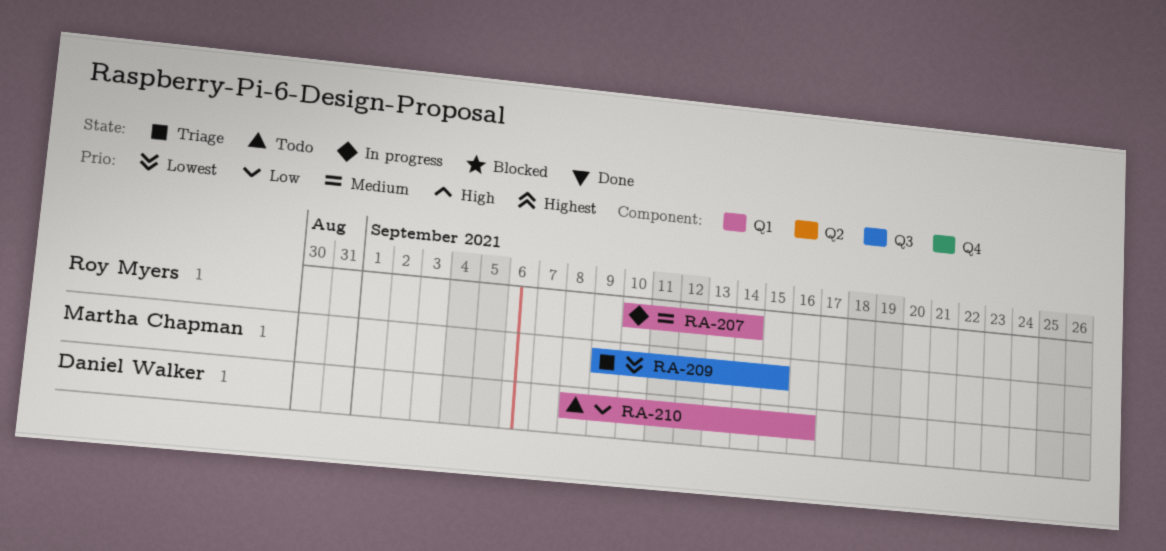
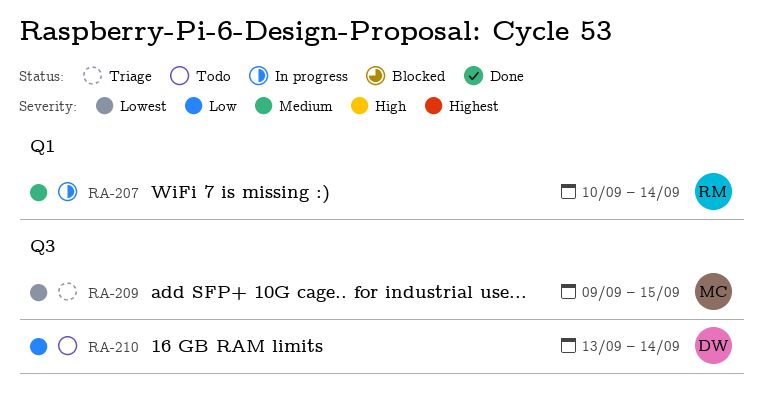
RA-210, label: Q1 -> Q3
RA-210, start: Sep 8 -> Sep 13
RA-210, due: Sep 16 -> Sep 14

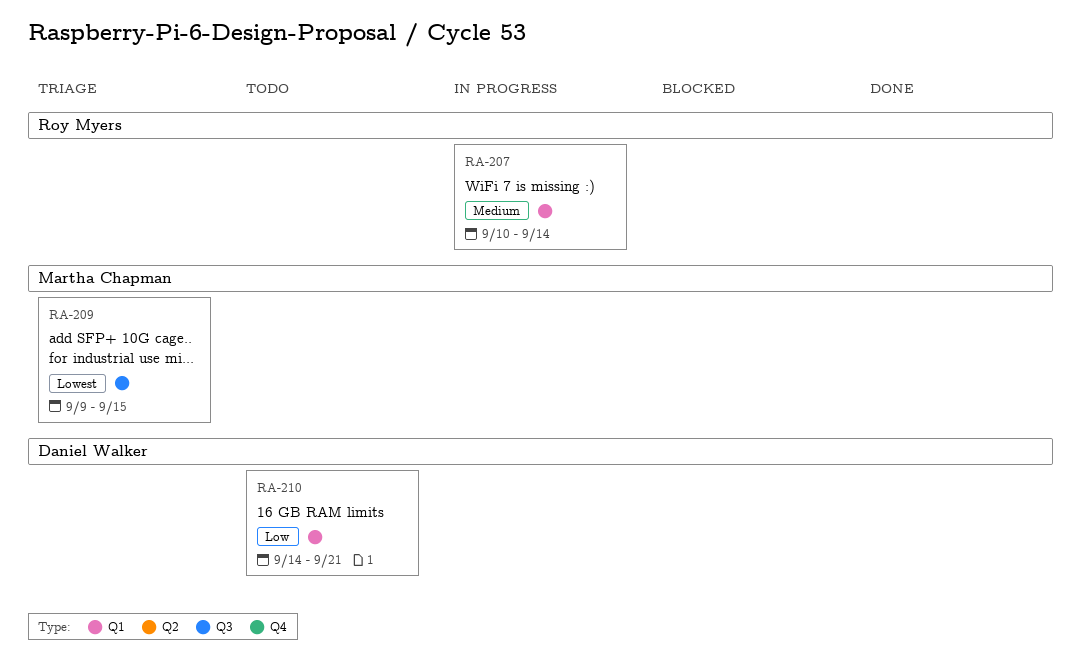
RA-210, label: Q3 -> Q1
RA-210, start: Sep 13 -> Sep 14
RA-210, due: Sep 14 -> Sep 21

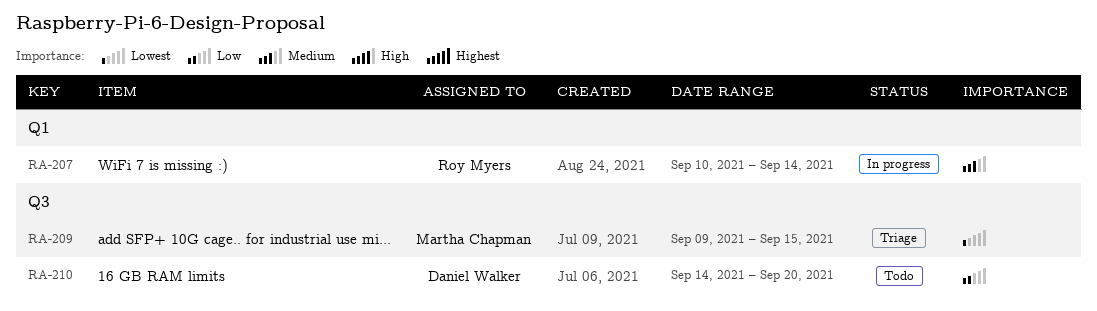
RA-210, label: Q1 -> Q3
RA-210, due: Sep 21 -> Sep 20

